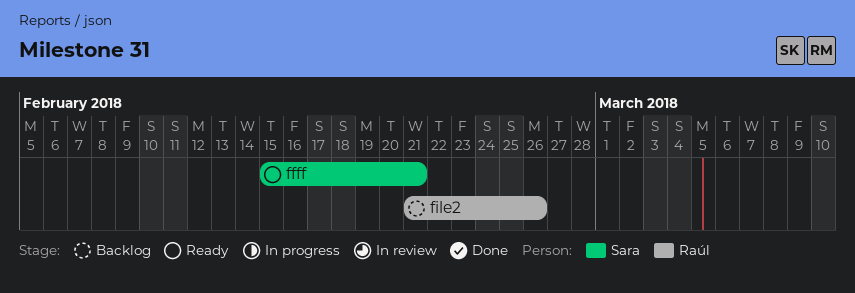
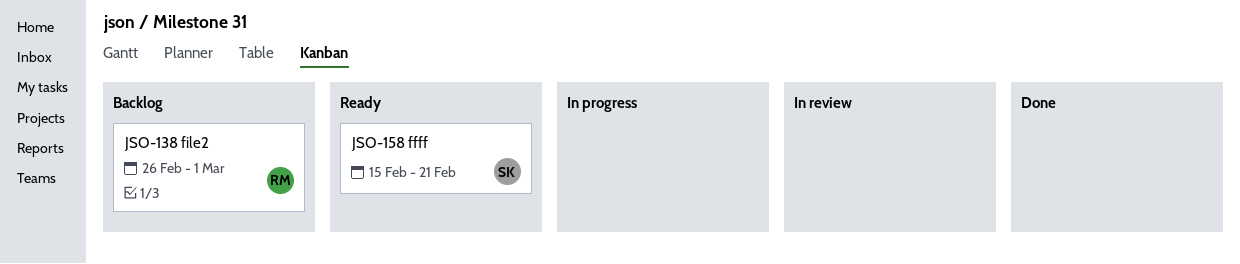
file2, start: Feb 21 -> Feb 26
file2, due: Feb 26 -> Mar 1

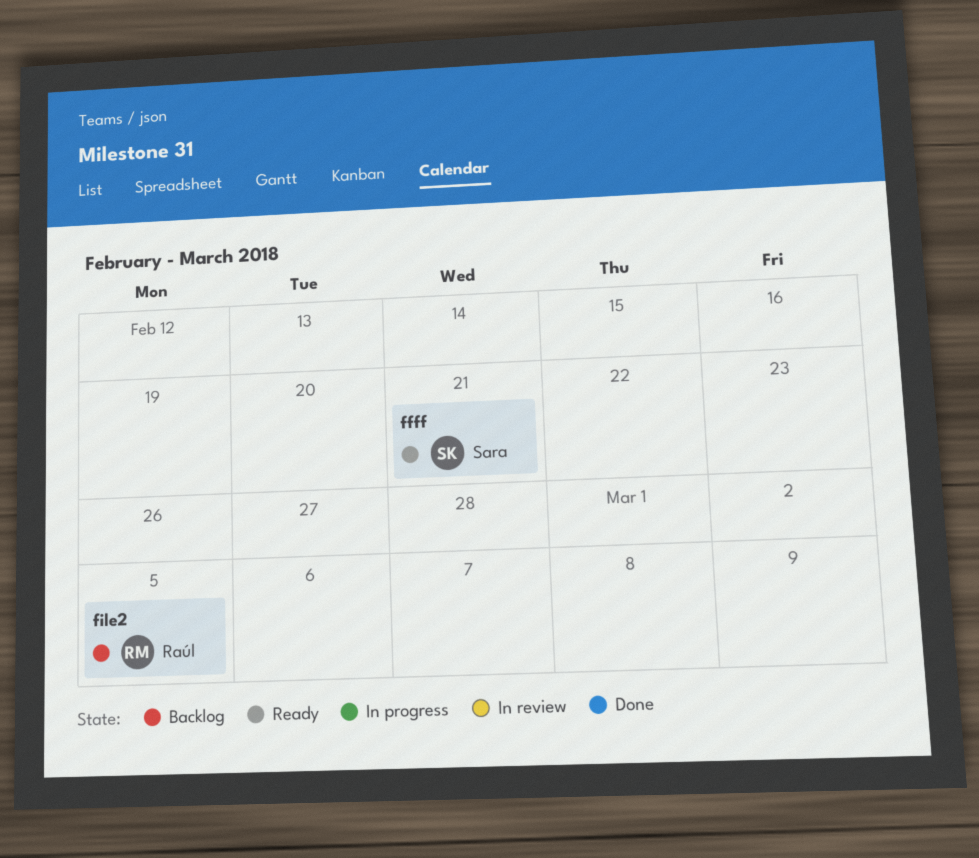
file2, due: Mar 1 -> Mar 5

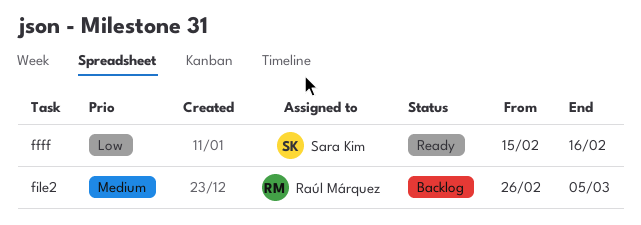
ffff, due: Feb 21 -> Feb 16

